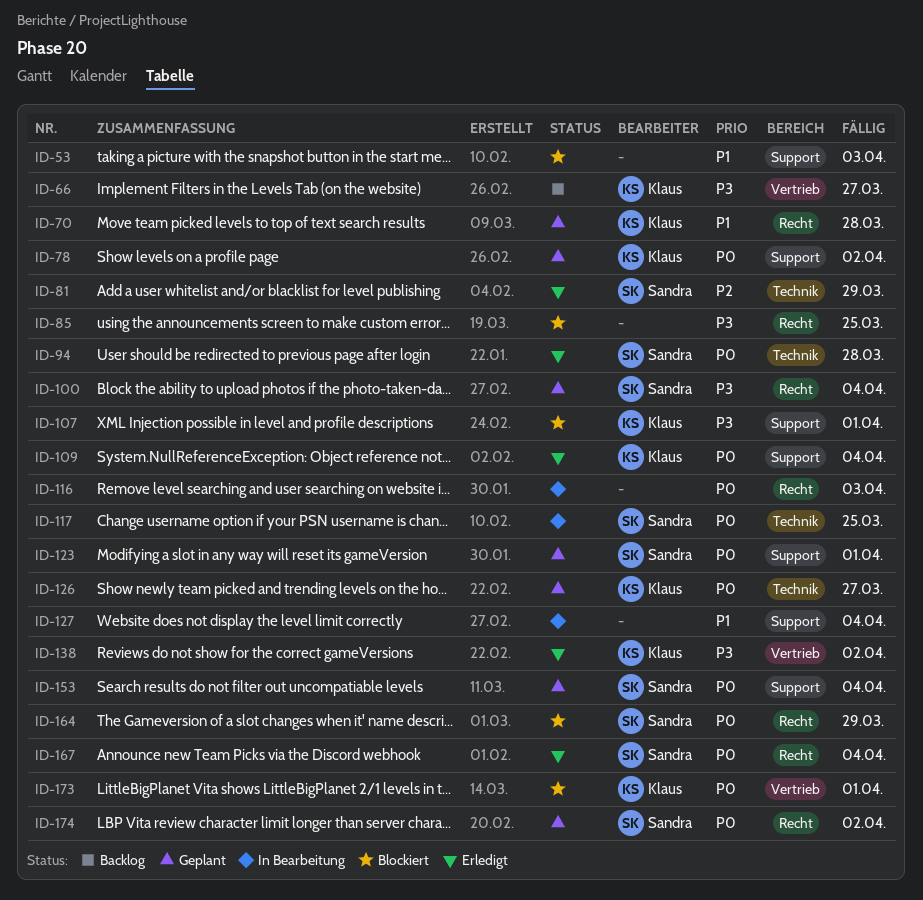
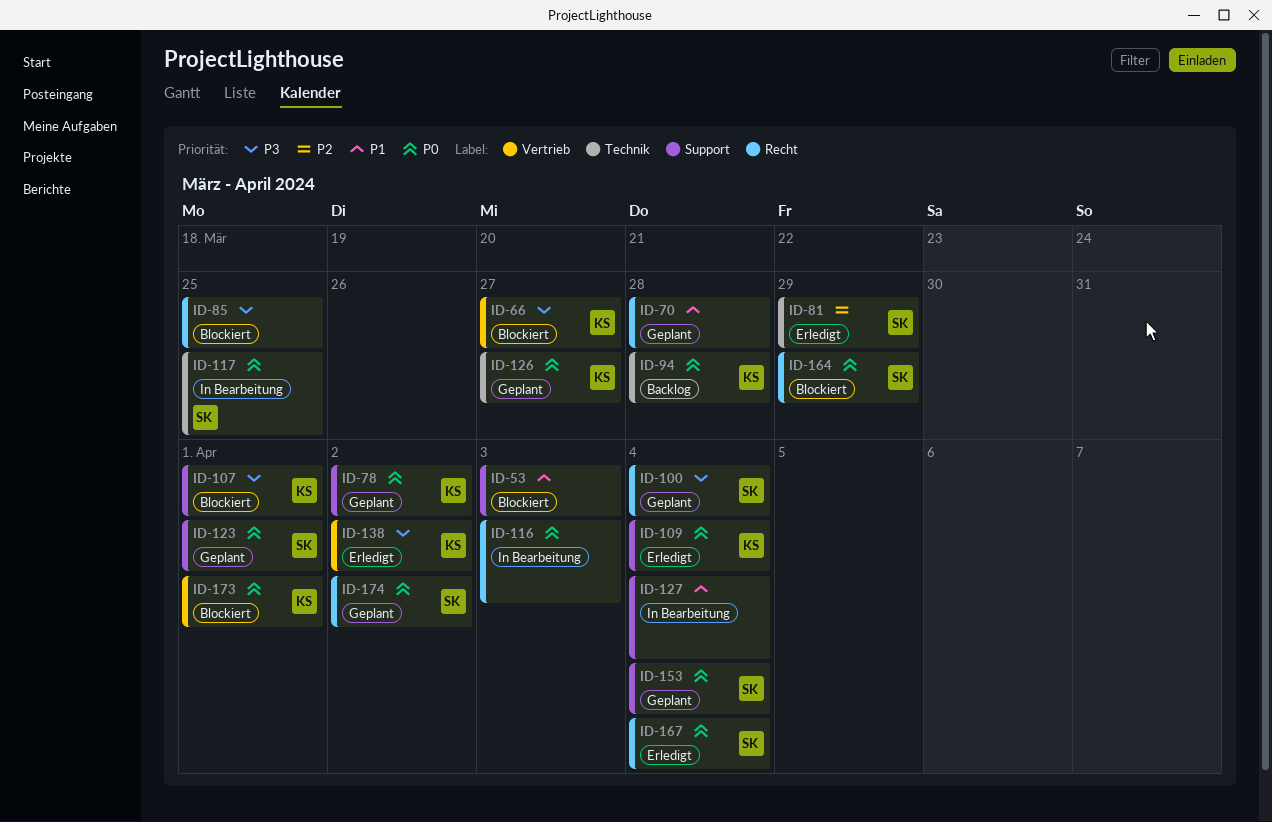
ID-66, status: Backlog -> Blockiert
ID-70, owner: Klaus -> none
ID-94, status: Erledigt -> Backlog
ID-94, owner: Sandra -> Klaus

